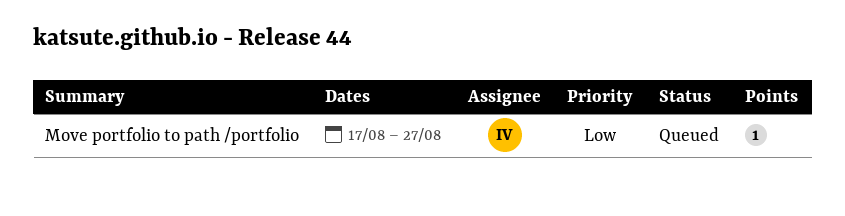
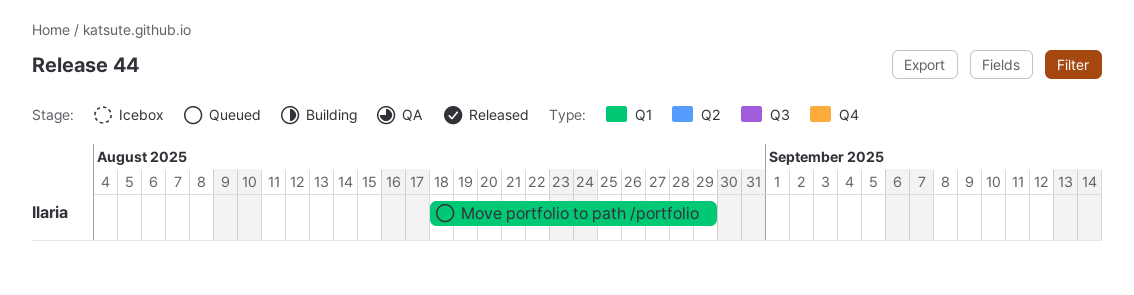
Move portfolio to path /portfolio, start: Aug 17 -> Aug 18
Move portfolio to path /portfolio, due: Aug 27 -> Aug 29

